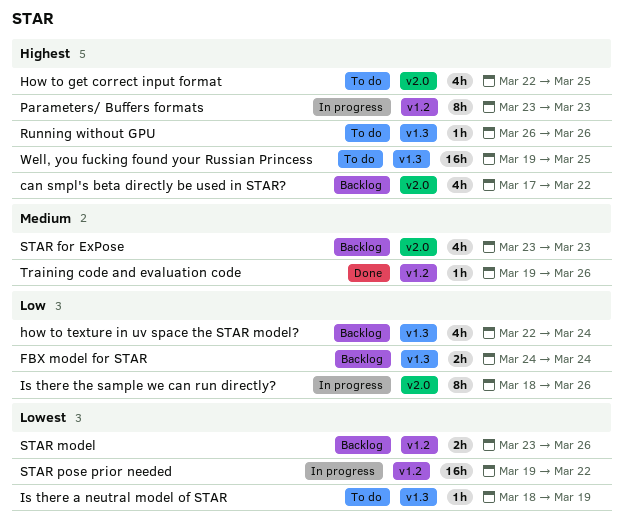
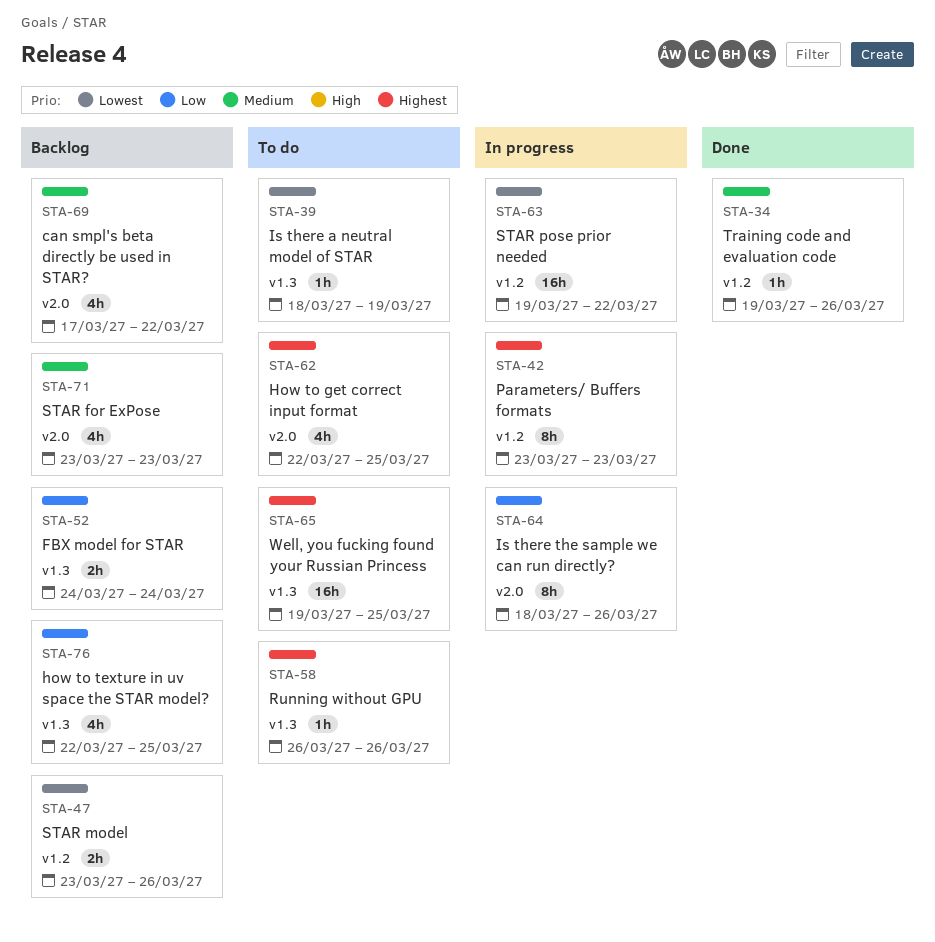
can smpl's beta directly be used in STAR?, priority: Highest -> Medium
how to texture in uv space the STAR model?, due: Mar 24 -> Mar 25

